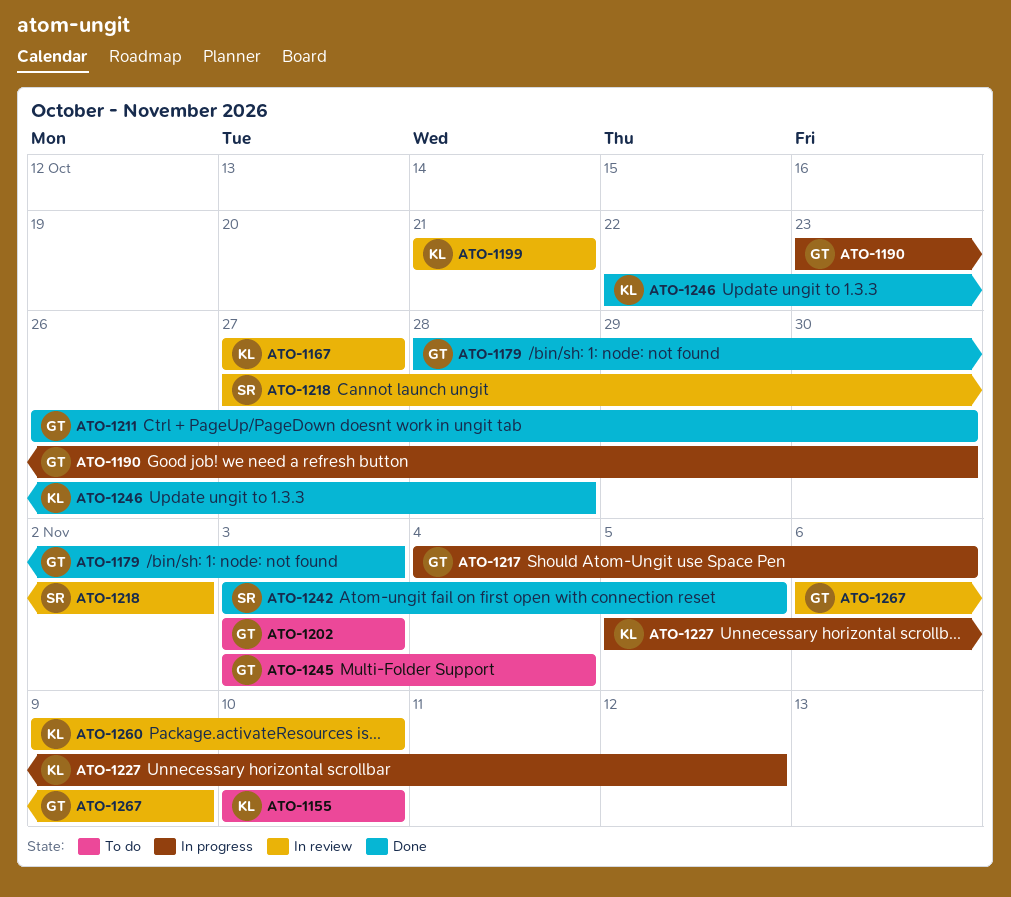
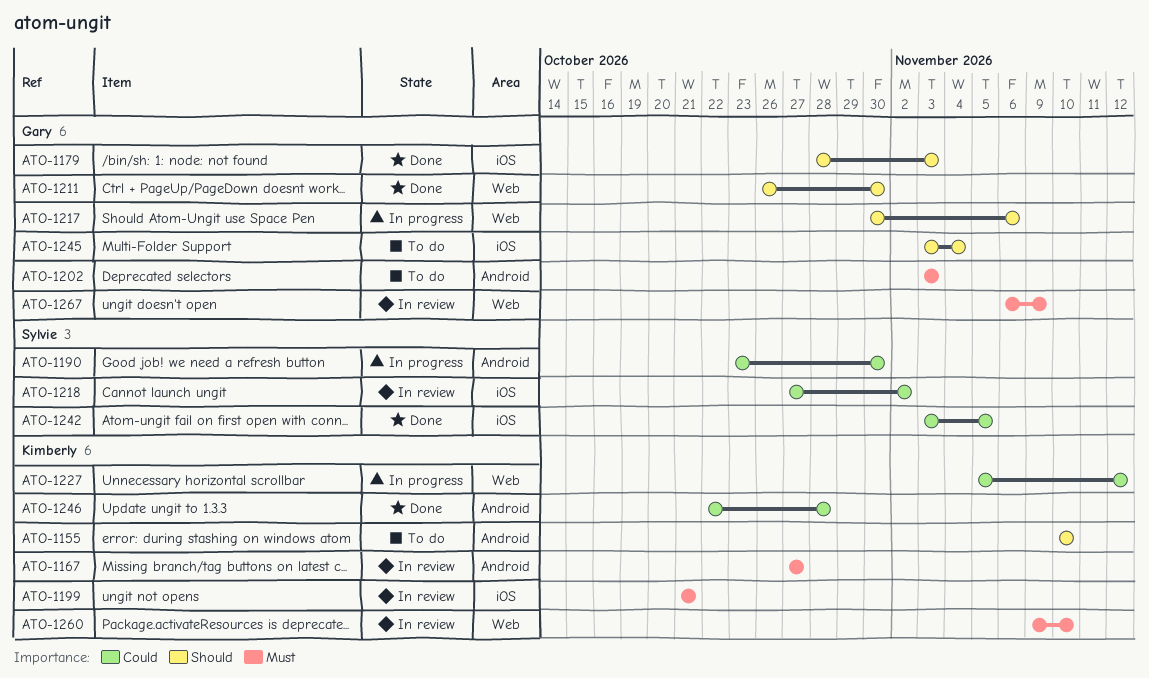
ATO-1190, owner: Gary -> Sylvie
ATO-1217, start: Nov 4 -> Oct 30

